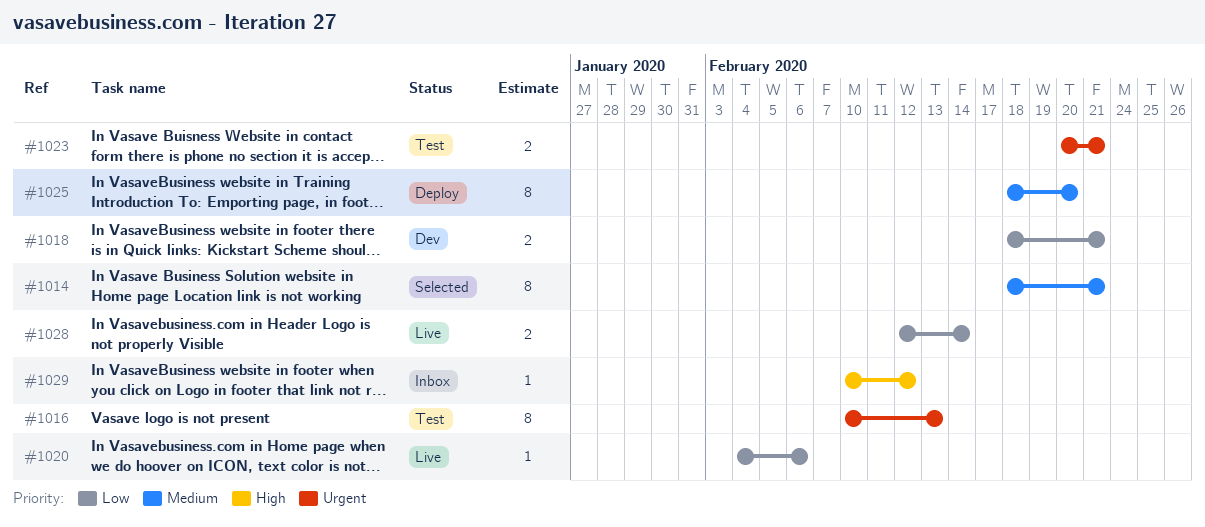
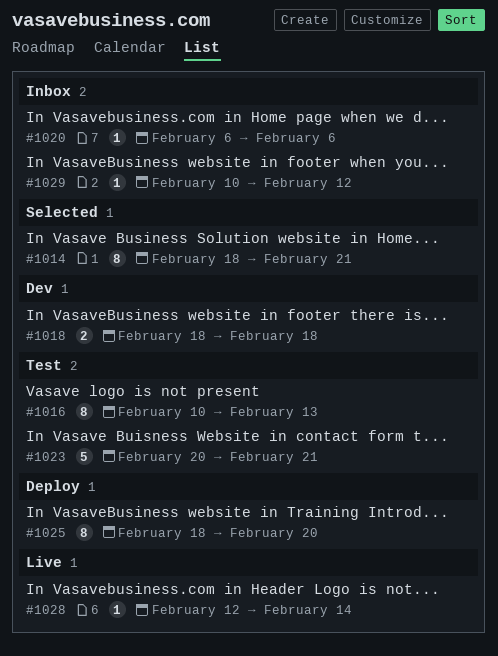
#1018, due: Feb 21 -> Feb 18
#1020, status: Live -> Inbox
#1020, start: Feb 4 -> Feb 6
#1023, estimate: 2 -> 5
#1028, estimate: 2 -> 1

